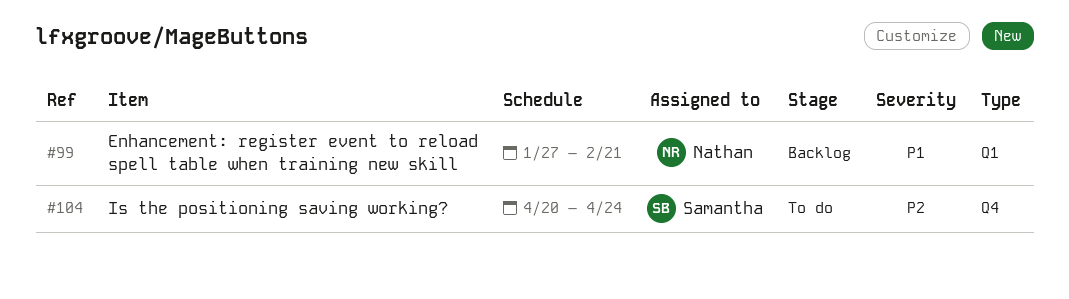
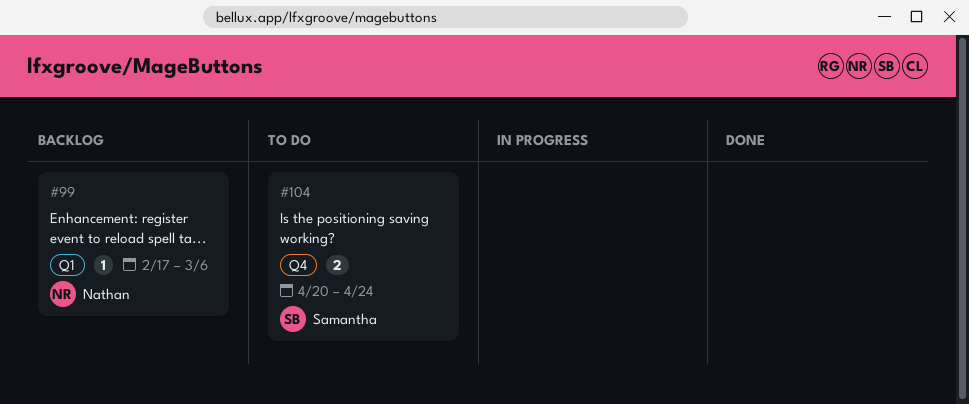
#99, start: Jan 27 -> Feb 17
#99, due: Feb 21 -> Mar 6

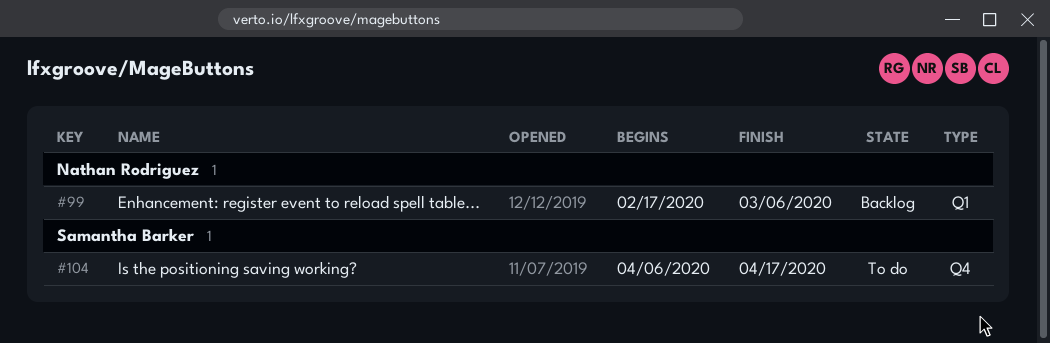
#104, start: Apr 20 -> Apr 6
#104, due: Apr 24 -> Apr 17

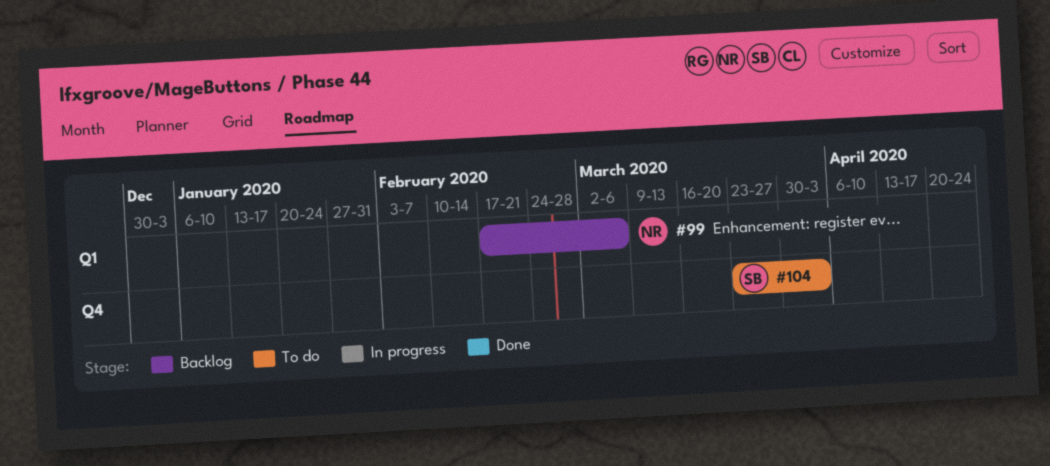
#104, start: Apr 6 -> Mar 23
#104, due: Apr 17 -> Apr 3

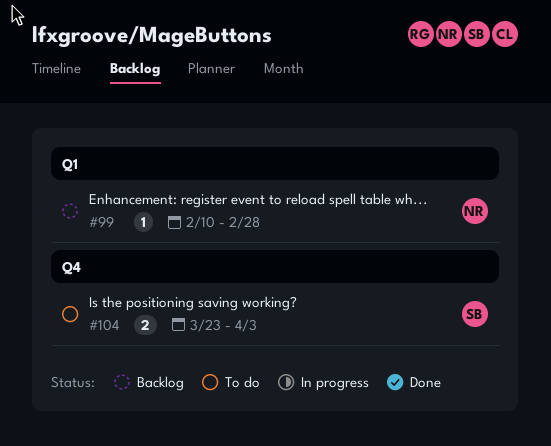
#99, start: Feb 17 -> Feb 10
#99, due: Mar 6 -> Feb 28

